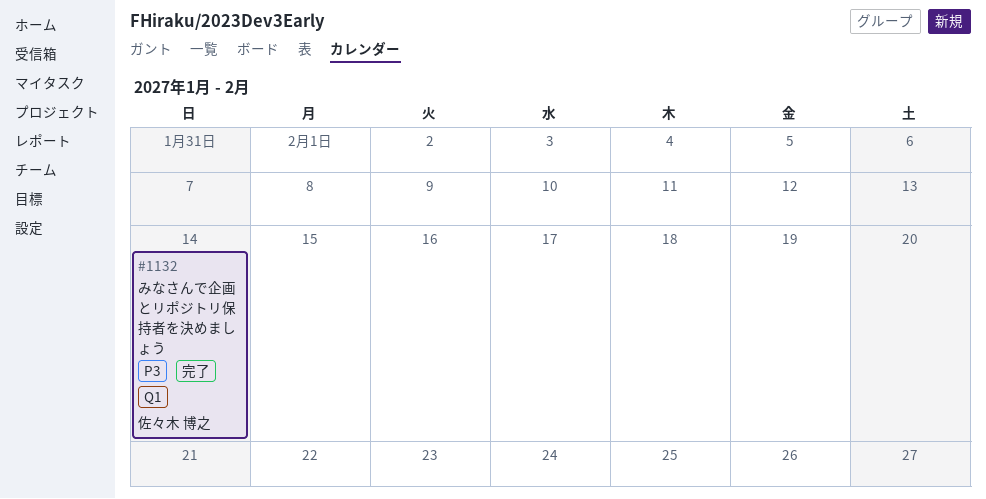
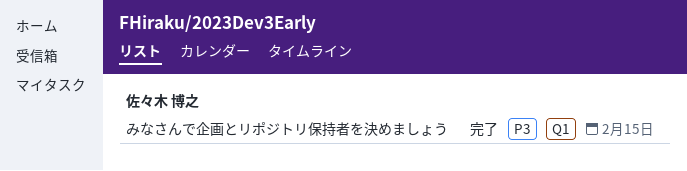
みなさんで企画とリポジトリ保持者を決めましょう, due: Feb 14 -> Feb 15

